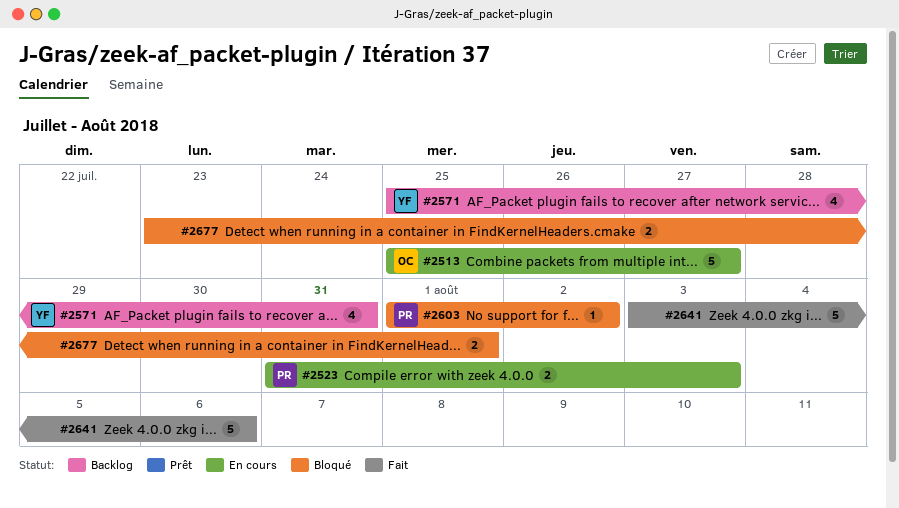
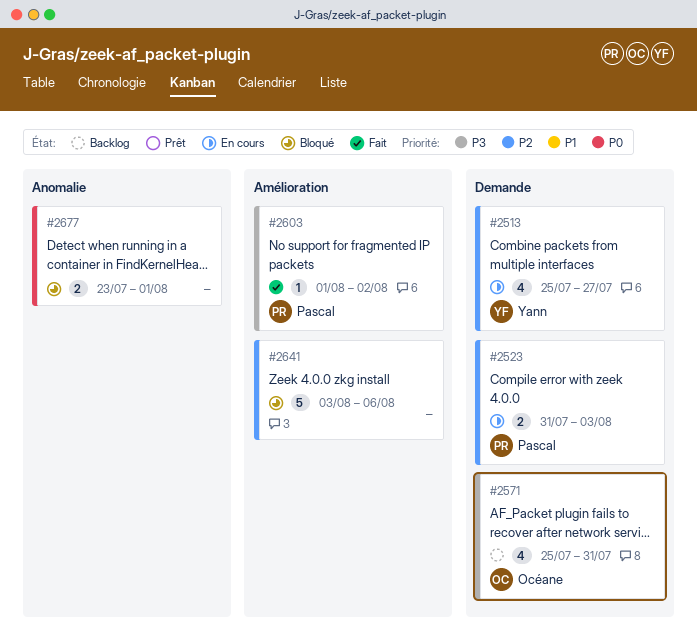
#2513, owner: Océane -> Yann
#2513, estimate: 5 -> 4
#2571, owner: Yann -> Océane
#2603, status: Bloqué -> Fait
#2641, status: Fait -> Bloqué

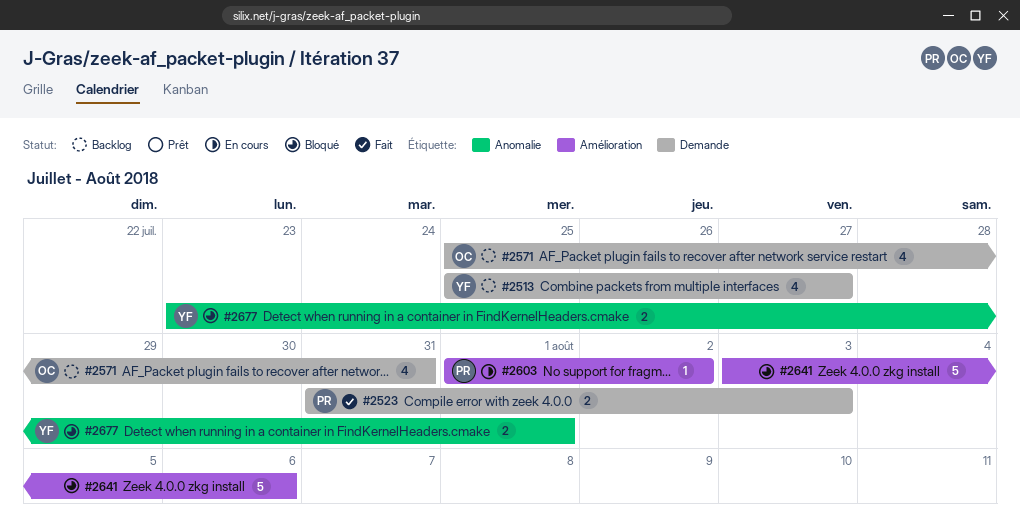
#2513, status: En cours -> Backlog
#2523, status: En cours -> Fait
#2603, status: Fait -> En cours
#2677, owner: none -> Yann

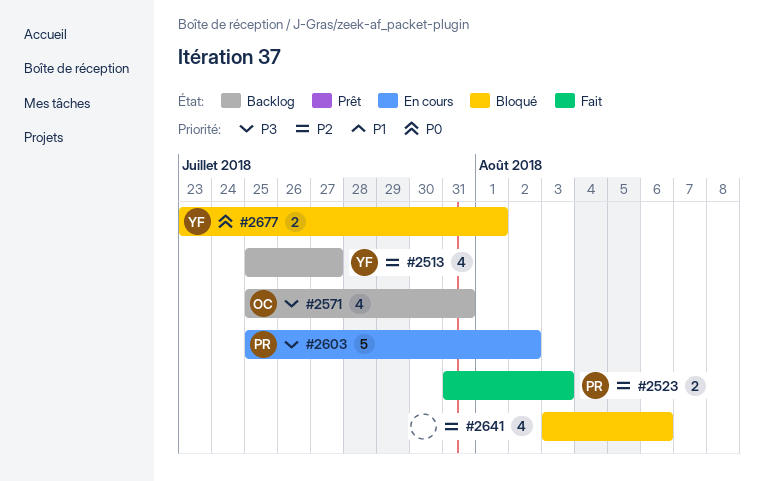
#2603, estimate: 1 -> 5
#2603, start: Aug 1 -> Jul 25
#2641, estimate: 5 -> 4

